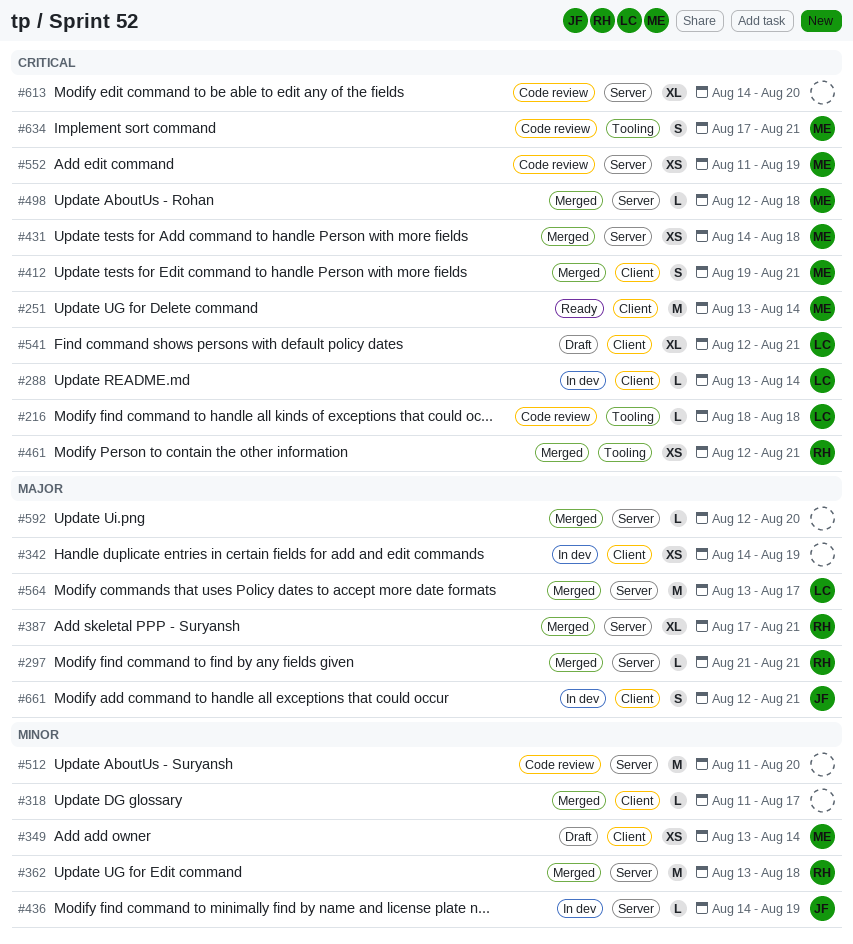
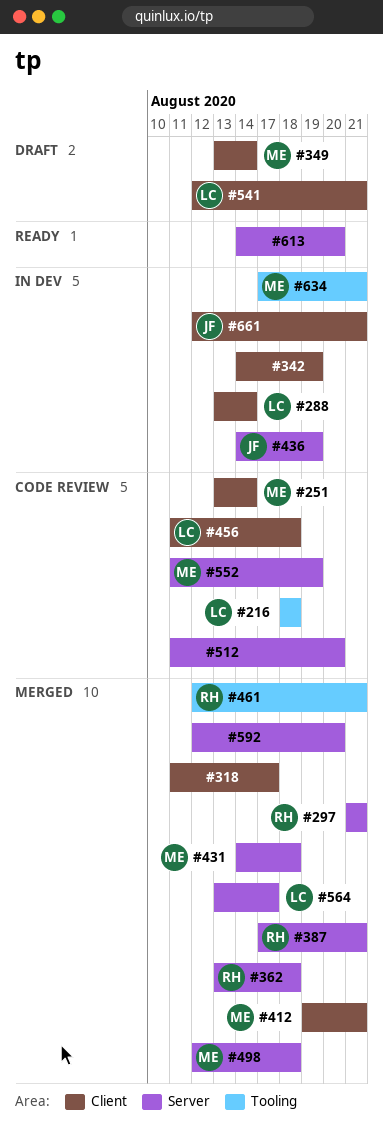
#251, status: Ready -> Code review
#456: none -> present
#613, status: Code review -> Ready
#634, status: Code review -> In dev

